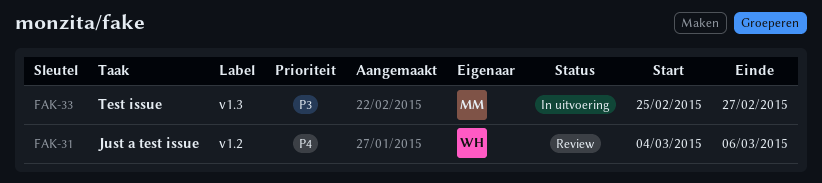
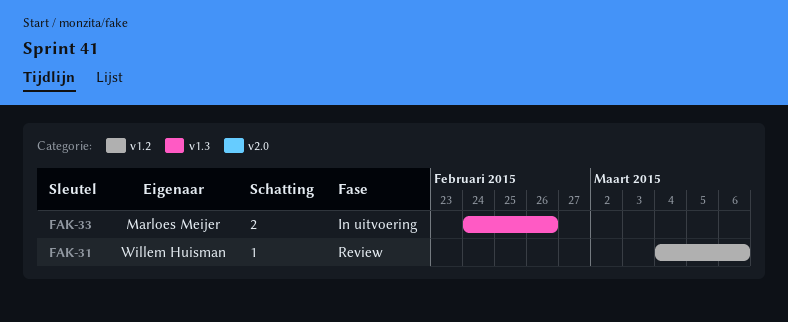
FAK-33, start: Feb 25 -> Feb 24
FAK-33, due: Feb 27 -> Feb 26

